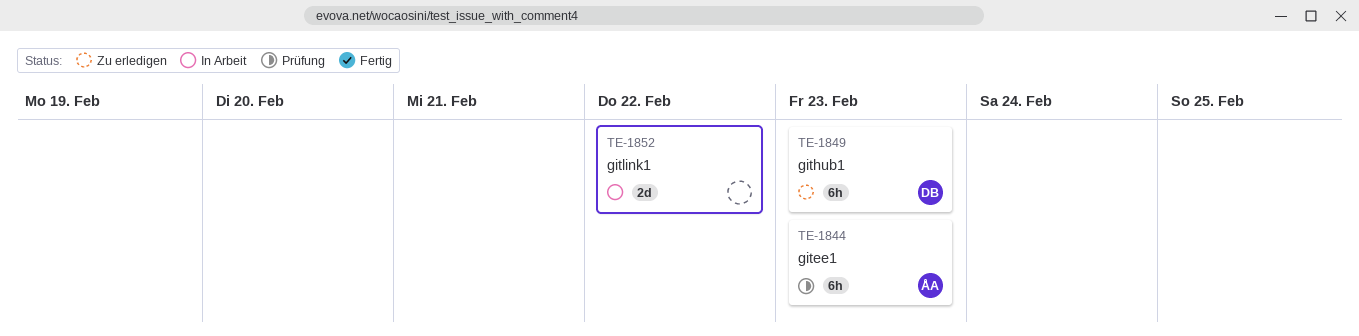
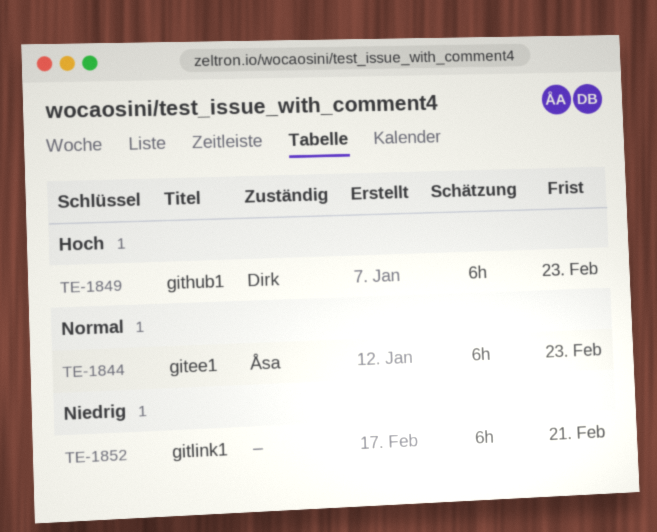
TE-1852, estimate: 2d -> 6h
TE-1852, due: Feb 22 -> Feb 21

